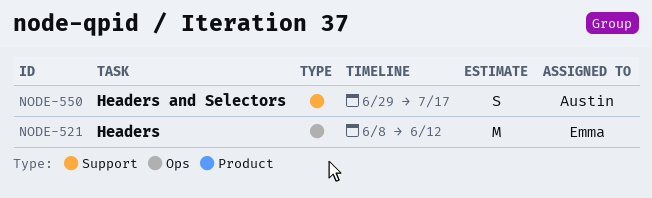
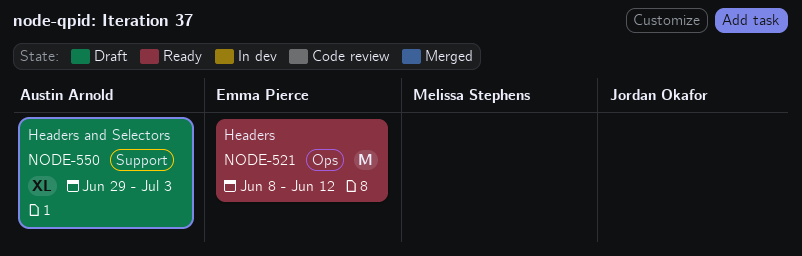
NODE-550, estimate: S -> XL
NODE-550, due: Jul 17 -> Jul 3

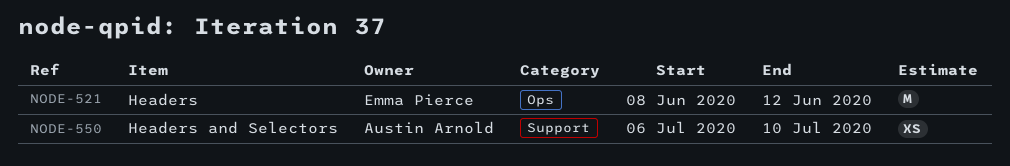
NODE-550, estimate: XL -> XS
NODE-550, start: Jun 29 -> Jul 6
NODE-550, due: Jul 3 -> Jul 10

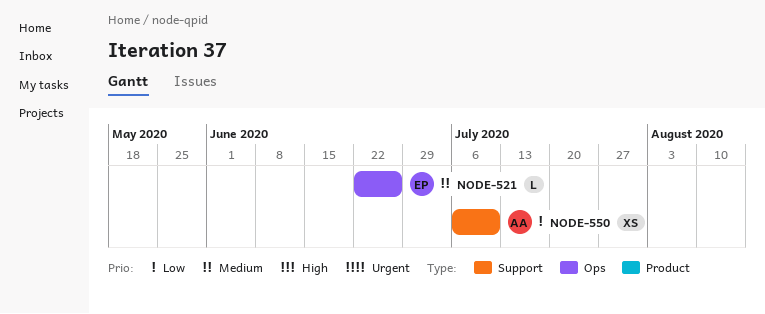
NODE-521, estimate: M -> L
NODE-521, start: Jun 8 -> Jun 22
NODE-521, due: Jun 12 -> Jun 26

